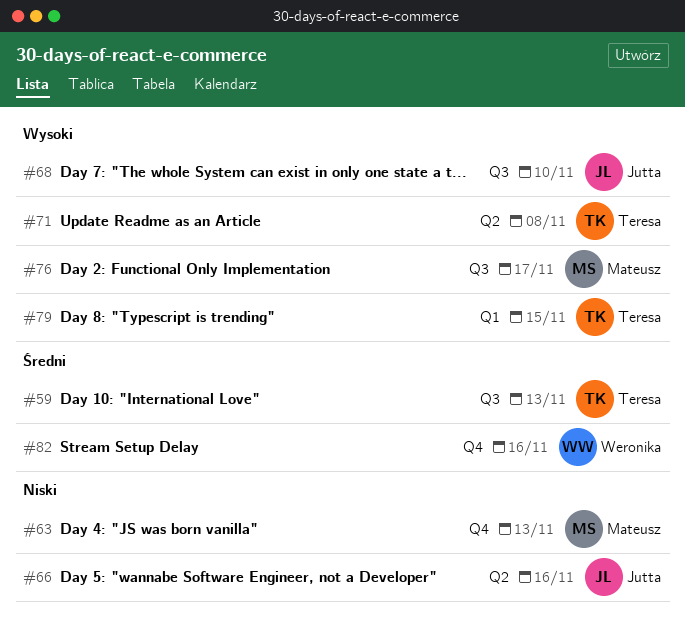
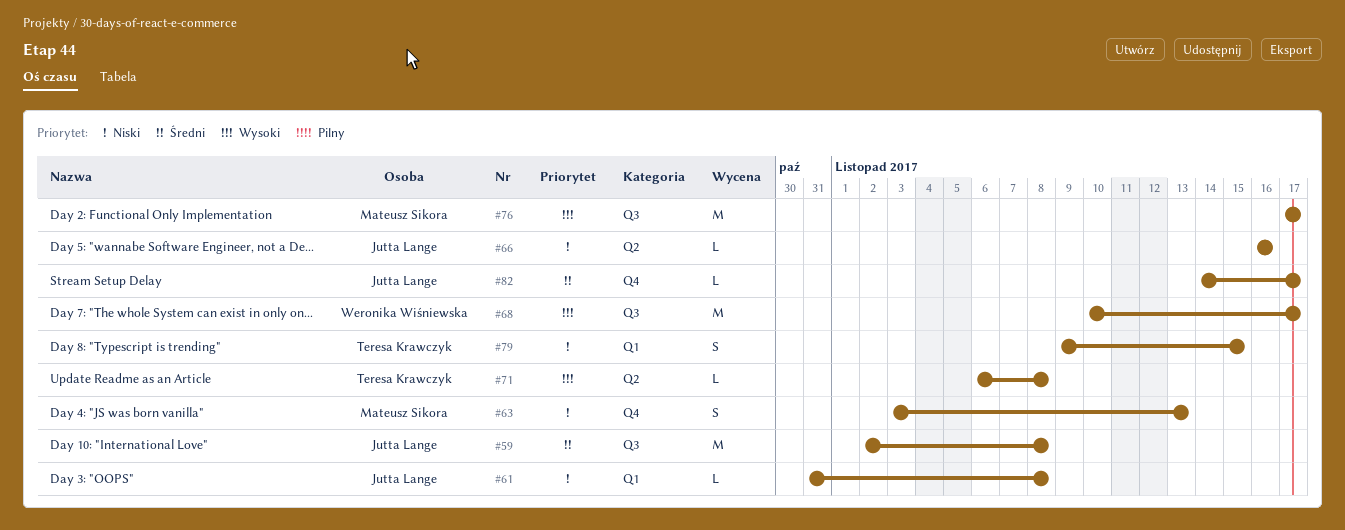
#59, owner: Teresa Krawczyk -> Jutta Lange
#59, due: Nov 13 -> Nov 8
#61: none -> present
#68, owner: Jutta Lange -> Weronika Wiśniewska
#68, due: Nov 10 -> Nov 17
#79, priority: Wysoki -> Niski
#82, owner: Weronika Wiśniewska -> Jutta Lange
#82, due: Nov 16 -> Nov 17

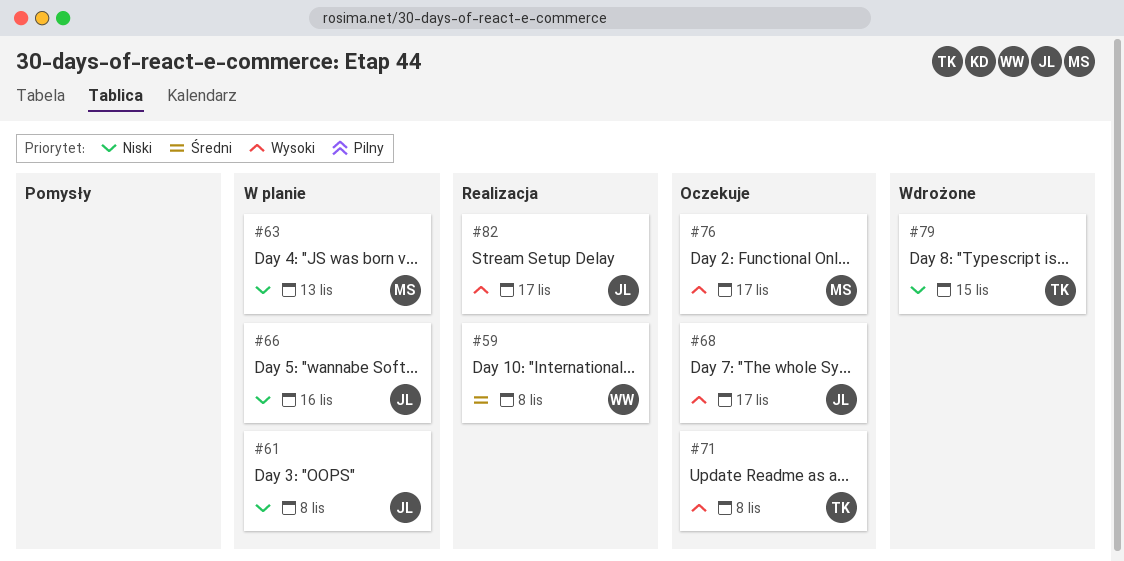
#59, owner: Jutta Lange -> Weronika Wiśniewska
#68, owner: Weronika Wiśniewska -> Jutta Lange
#82, priority: Średni -> Wysoki

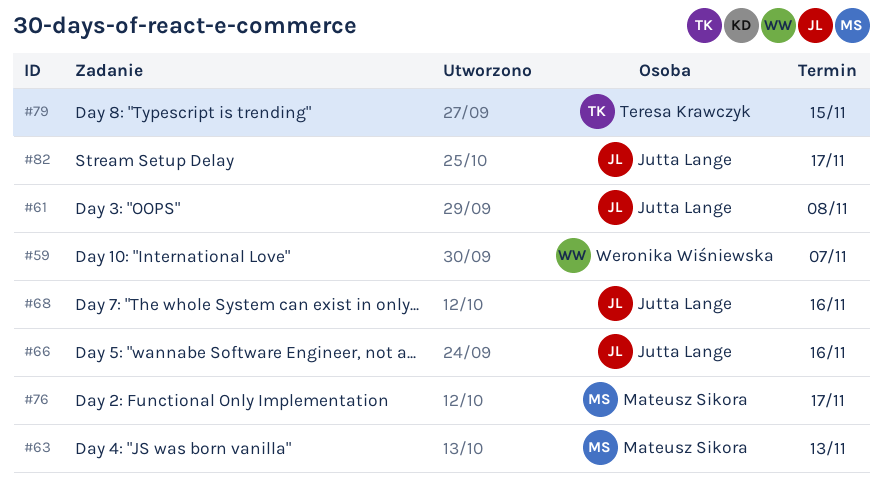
#59, due: Nov 8 -> Nov 7
#68, due: Nov 17 -> Nov 16
#71: present -> none

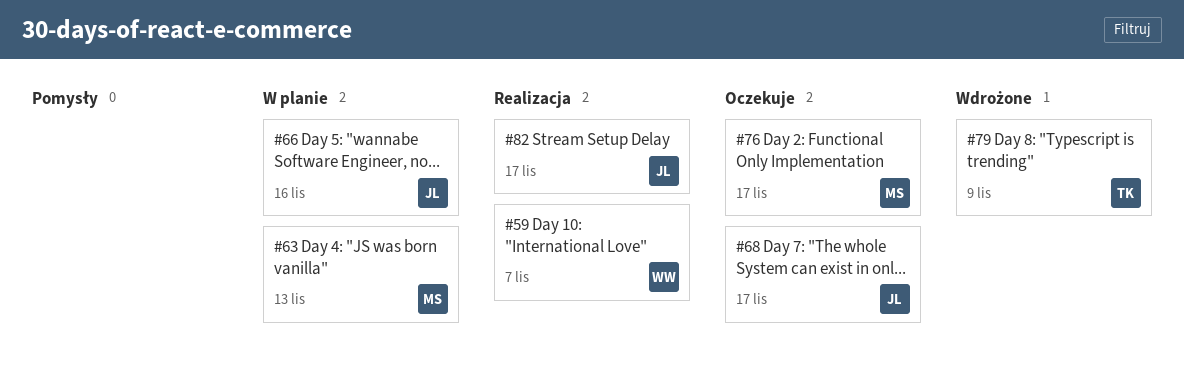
#61: present -> none
#68, due: Nov 16 -> Nov 17
#79, due: Nov 15 -> Nov 9

